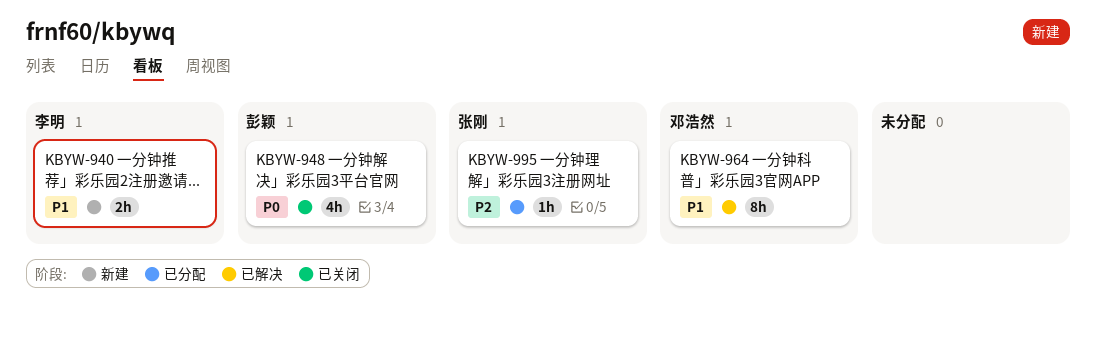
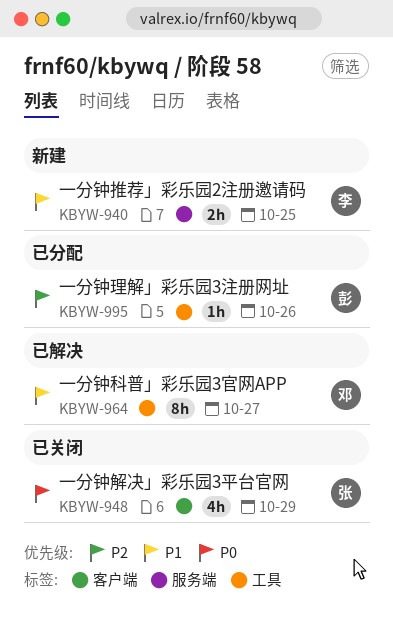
KBYW-948, owner: 彭颖 -> 张刚
KBYW-995, owner: 张刚 -> 彭颖

